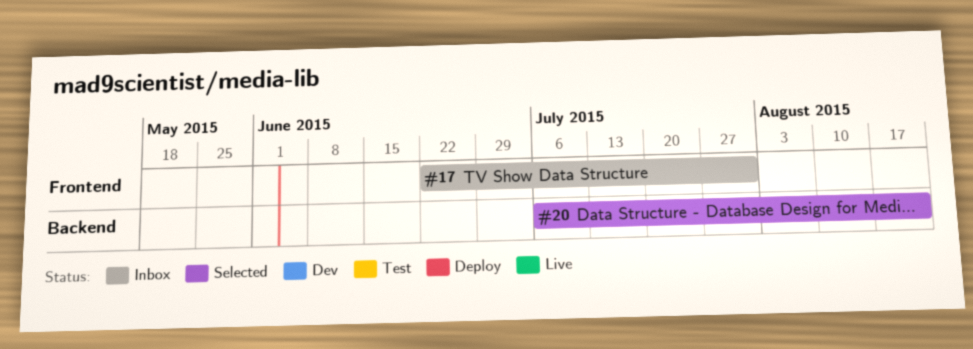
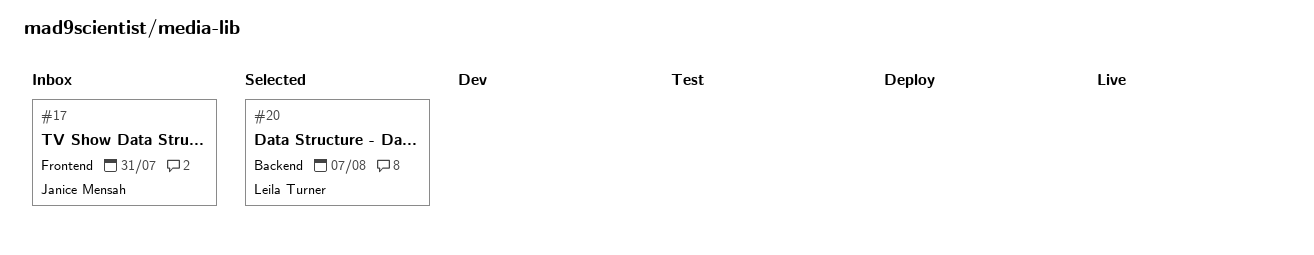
#20, due: Aug 21 -> Aug 7

